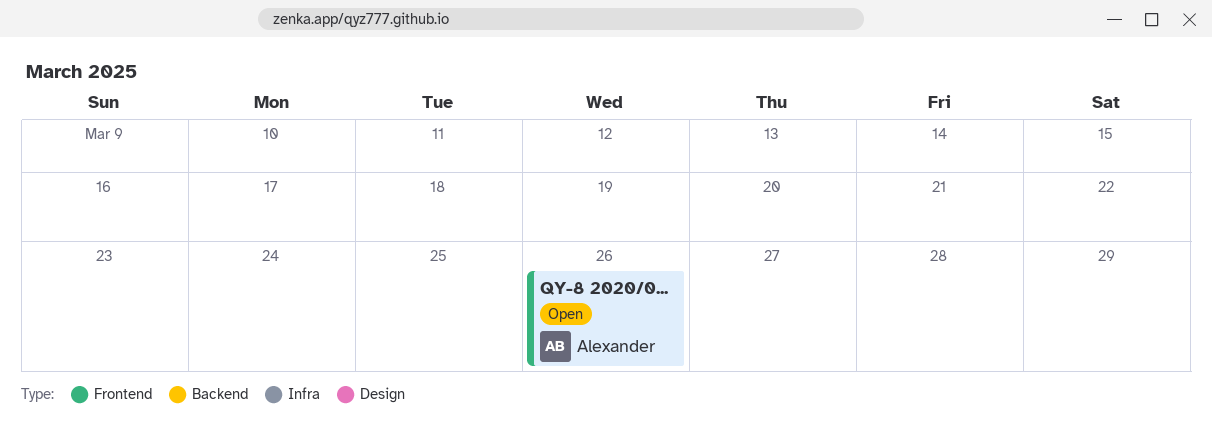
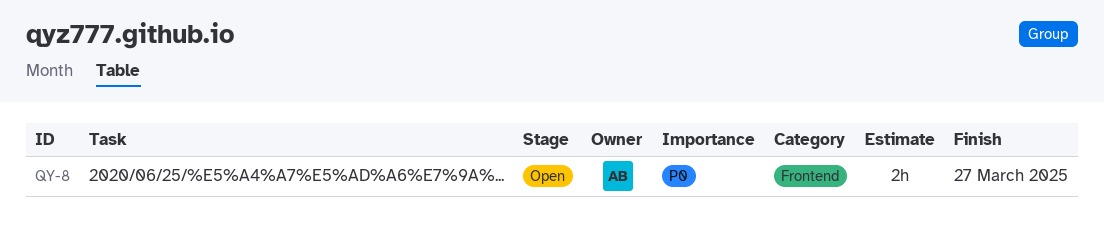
QY-8, due: Mar 26 -> Mar 27

